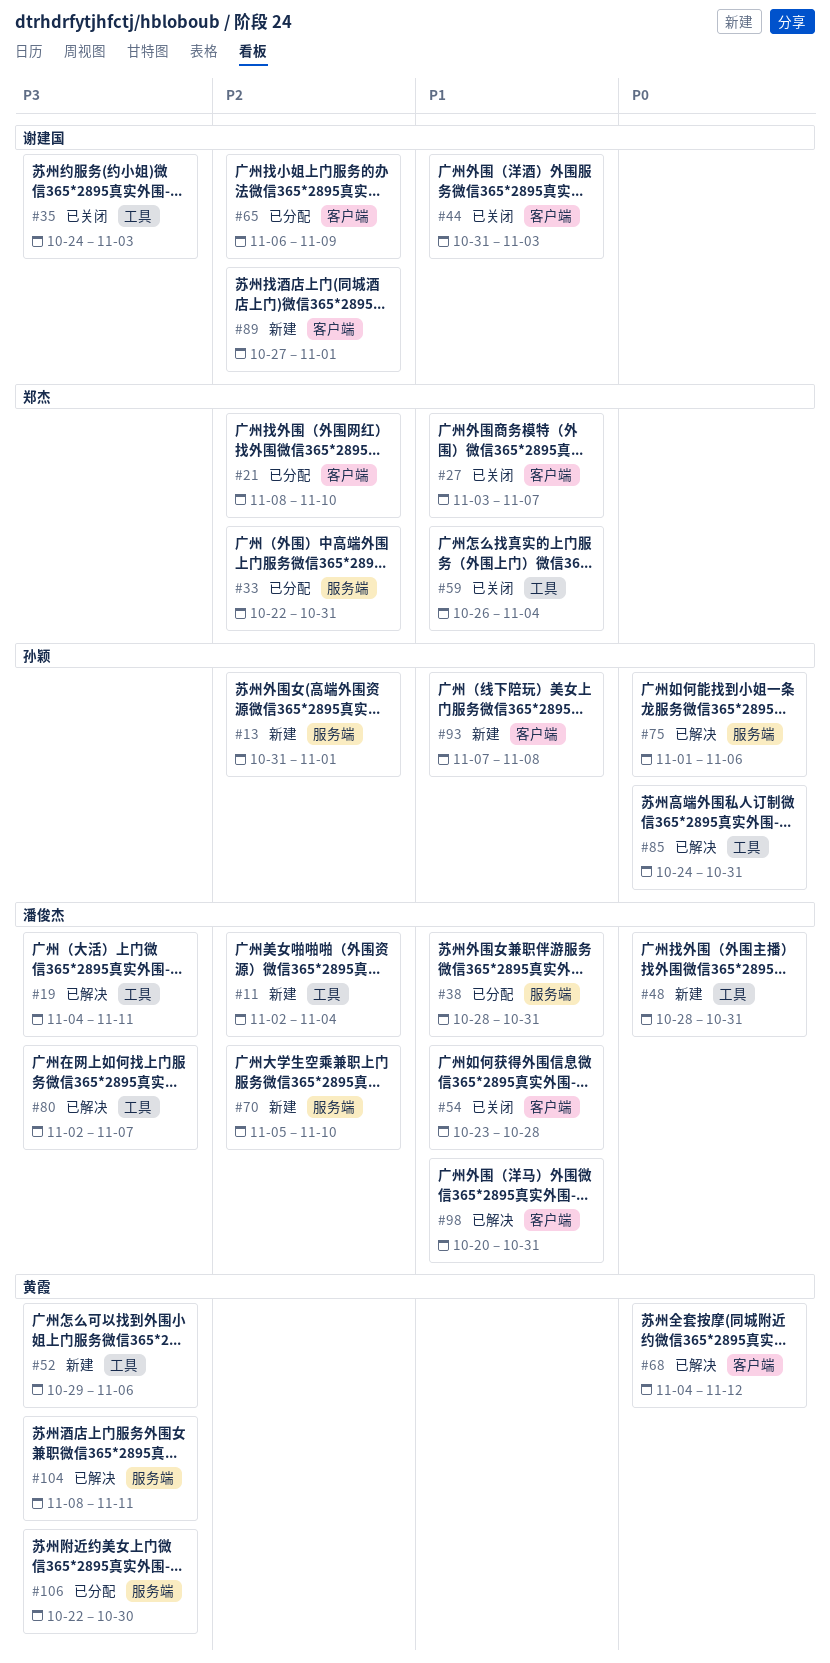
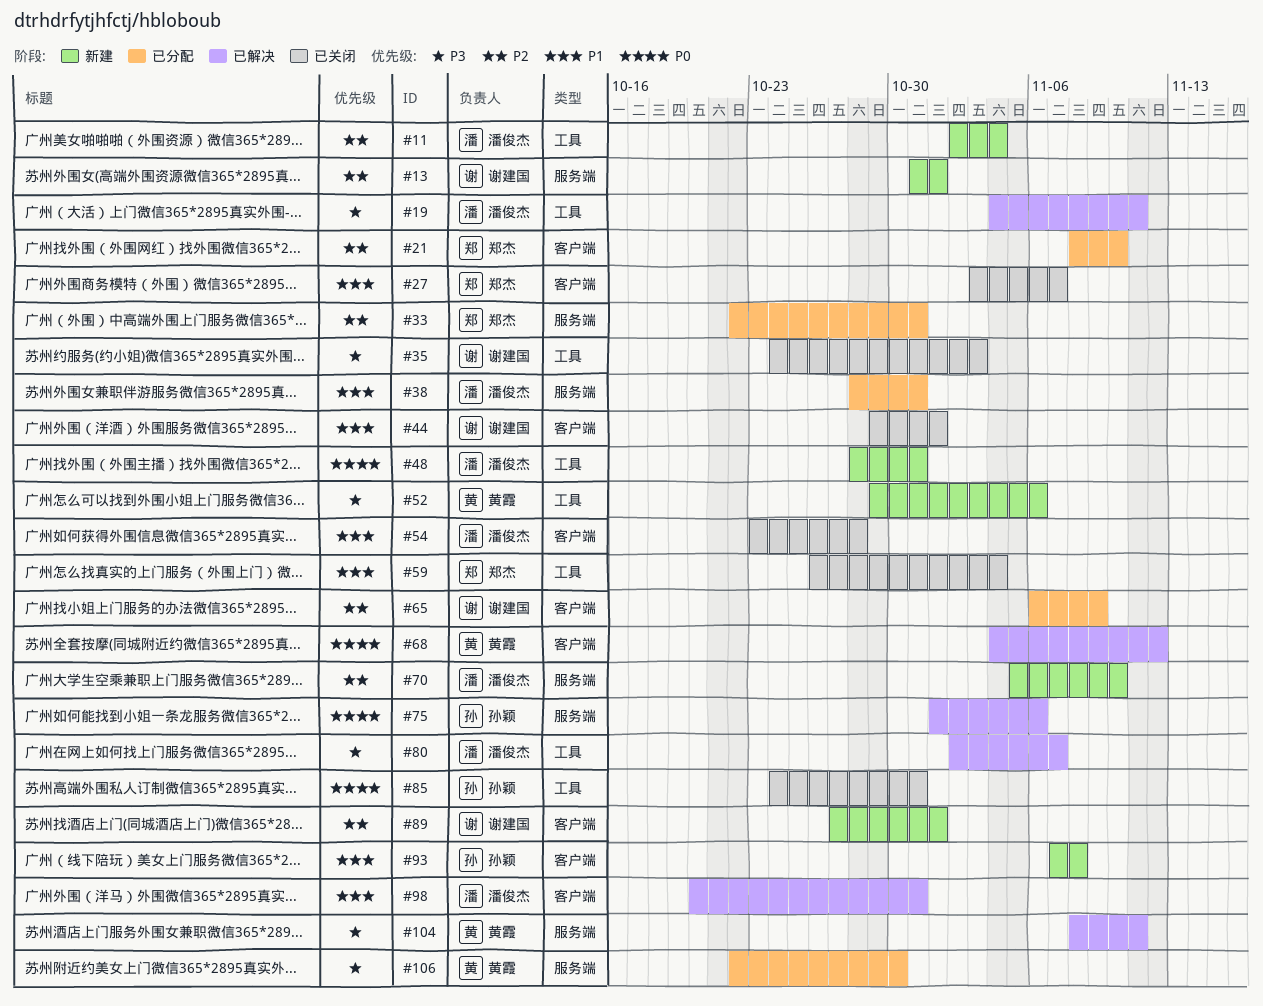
#13, owner: 孙颖 -> 谢建国
#44, start: Oct 31 -> Oct 29
#44, due: Nov 3 -> Nov 1
#85, status: 已解决 -> 已关闭

